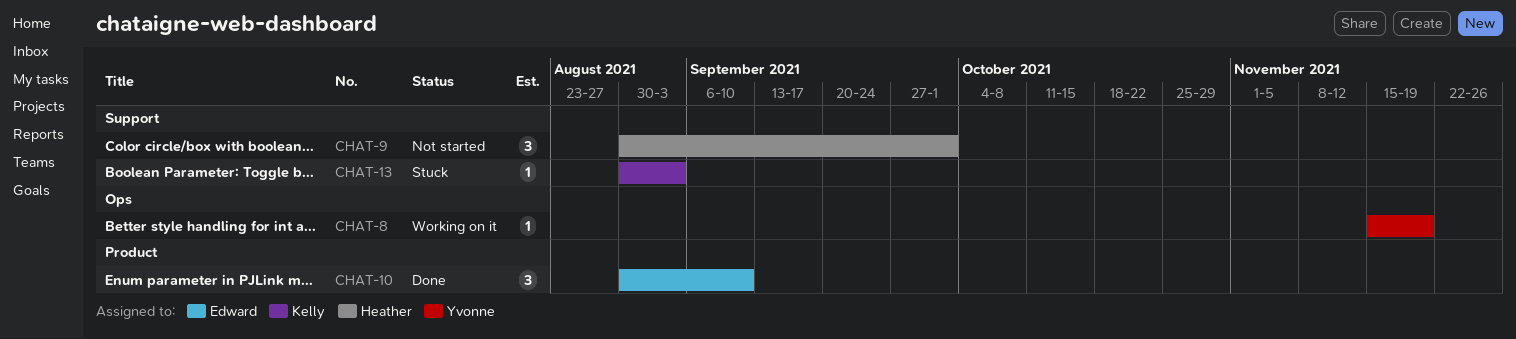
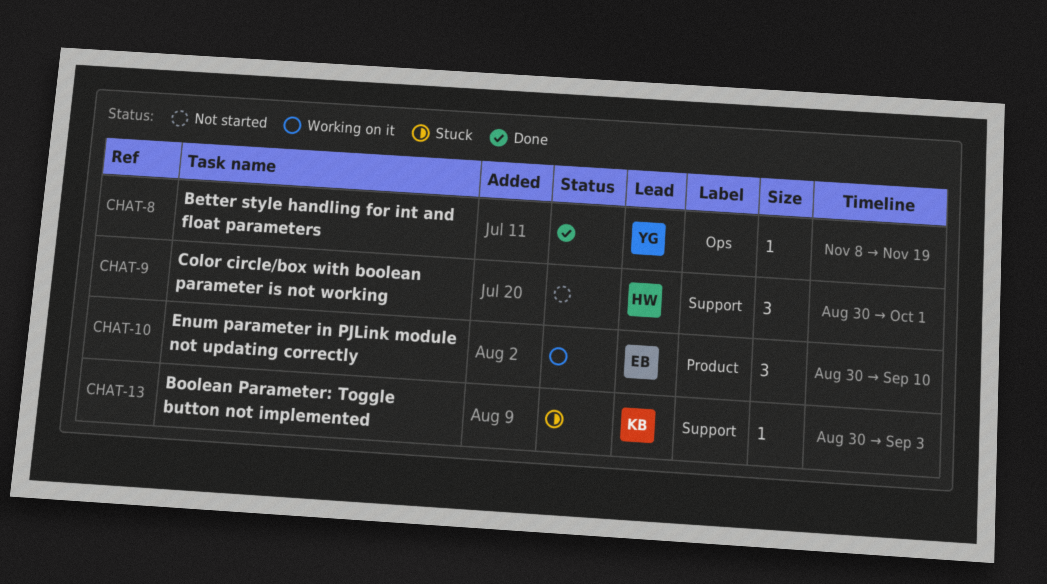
CHAT-8, status: Working on it -> Done
CHAT-8, start: Nov 15 -> Nov 8
CHAT-10, status: Done -> Working on it

